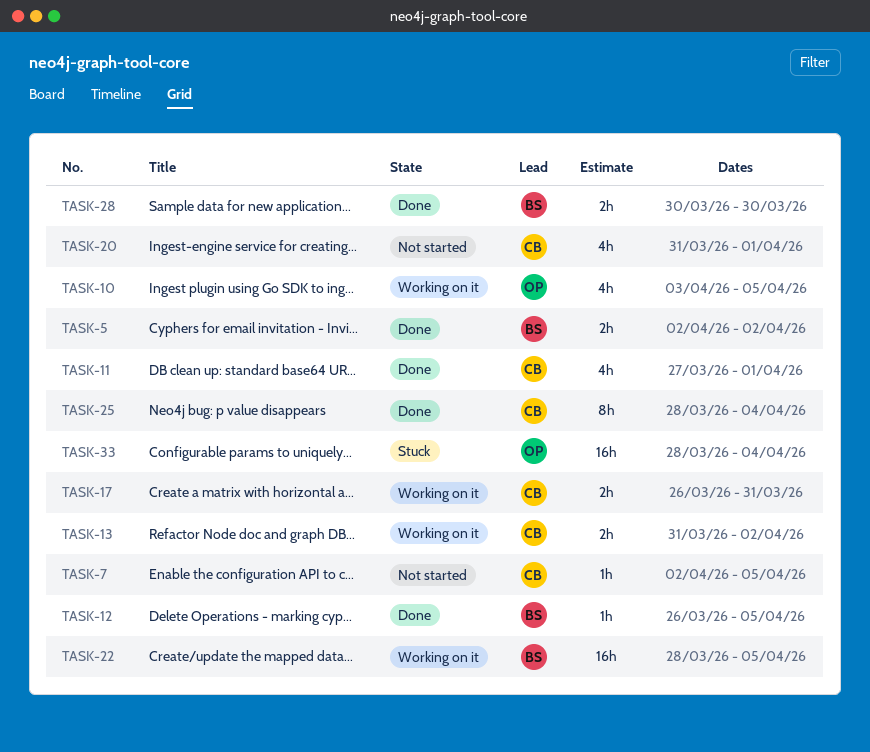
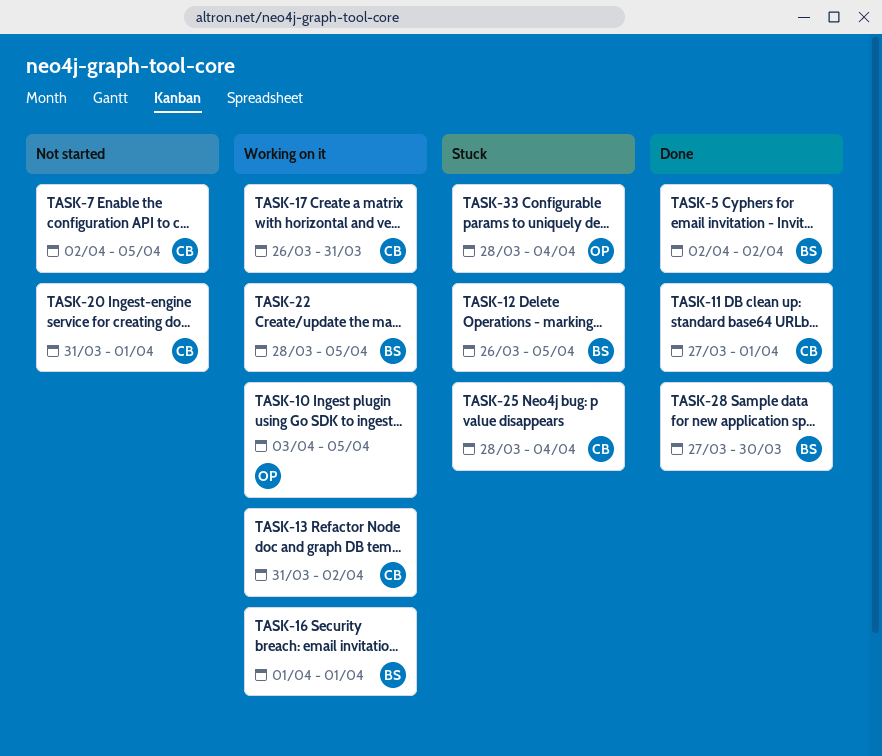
TASK-12, status: Done -> Stuck
TASK-16: none -> present
TASK-25, status: Done -> Stuck
TASK-28, start: Mar 30 -> Mar 27

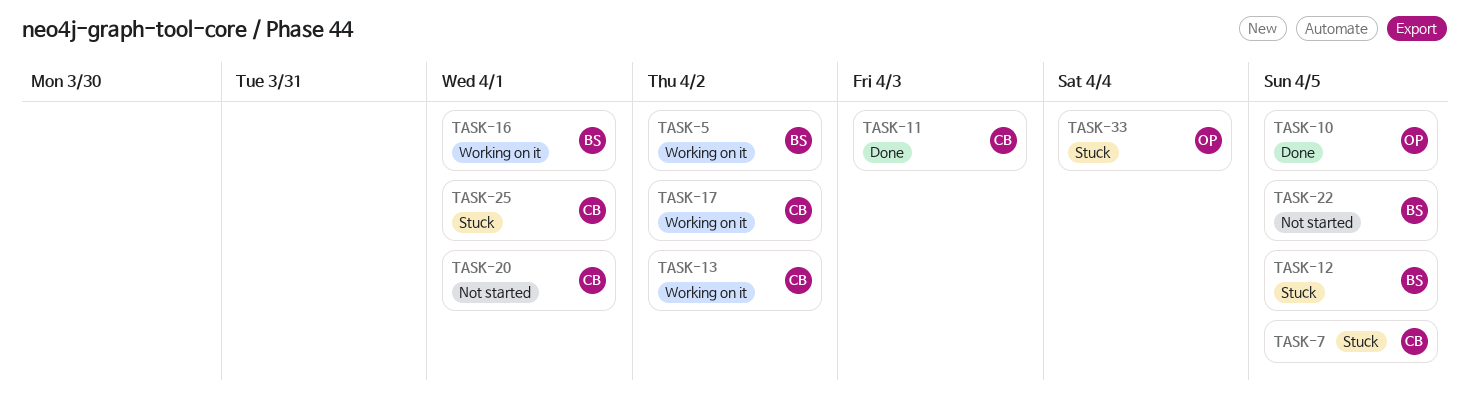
TASK-5, status: Done -> Working on it
TASK-7, status: Not started -> Stuck
TASK-10, status: Working on it -> Done
TASK-11, due: Apr 1 -> Apr 3
TASK-17, due: Mar 31 -> Apr 2
TASK-22, status: Working on it -> Not started
TASK-25, due: Apr 4 -> Apr 1
TASK-28: present -> none

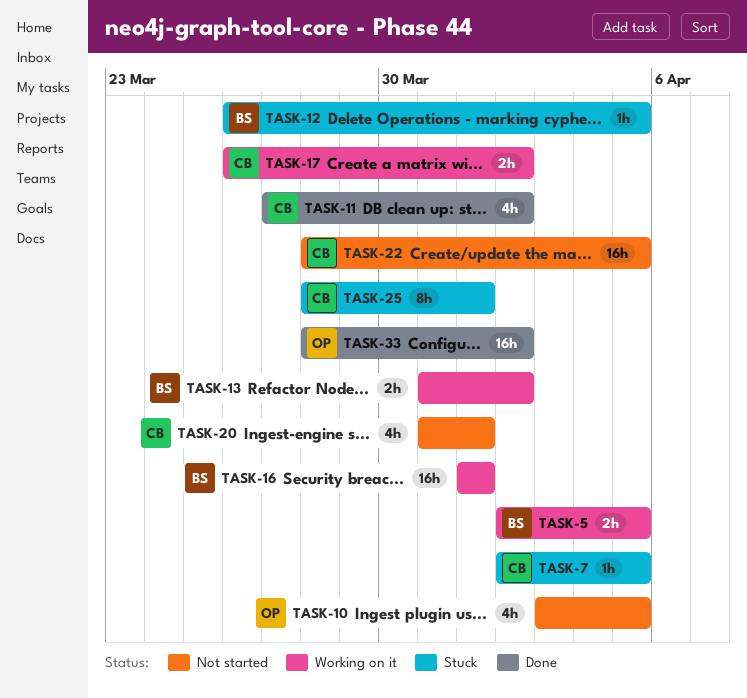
TASK-5, due: Apr 2 -> Apr 5
TASK-10, status: Done -> Not started
TASK-11, due: Apr 3 -> Apr 2
TASK-13, owner: CB -> BS
TASK-22, owner: BS -> CB
TASK-33, status: Stuck -> Done
TASK-33, due: Apr 4 -> Apr 2

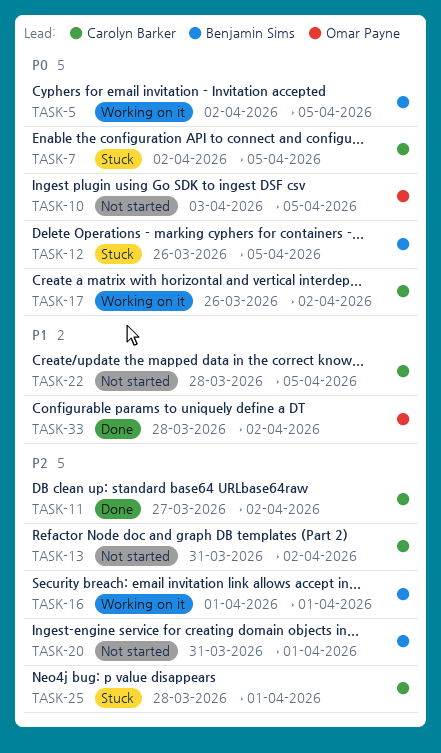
TASK-13, status: Working on it -> Not started
TASK-13, owner: Benjamin Sims -> Carolyn Barker
TASK-20, owner: Carolyn Barker -> Benjamin Sims

